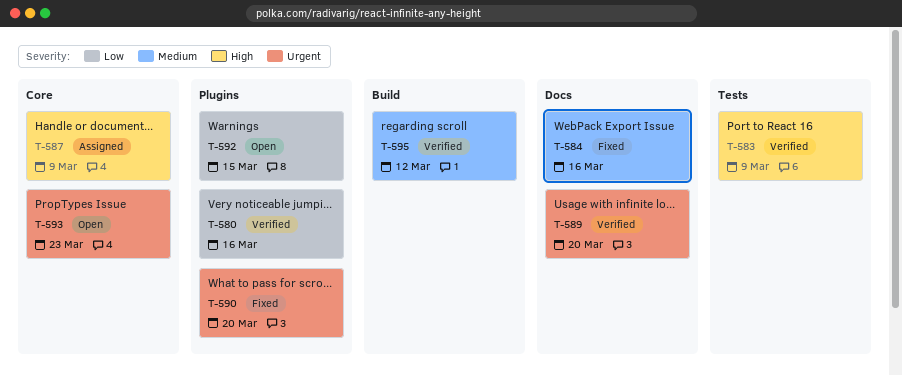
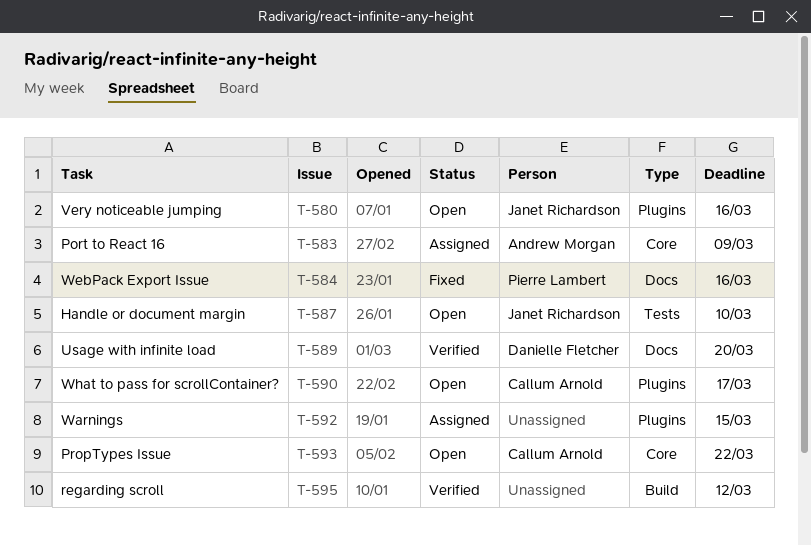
T-580, status: Verified -> Open
T-583, status: Verified -> Assigned
T-583, label: Tests -> Core
T-587, status: Assigned -> Open
T-587, label: Core -> Tests
T-587, due: Mar 9 -> Mar 10
T-590, status: Fixed -> Open
T-590, due: Mar 20 -> Mar 17
T-592, status: Open -> Assigned
T-593, due: Mar 23 -> Mar 22

